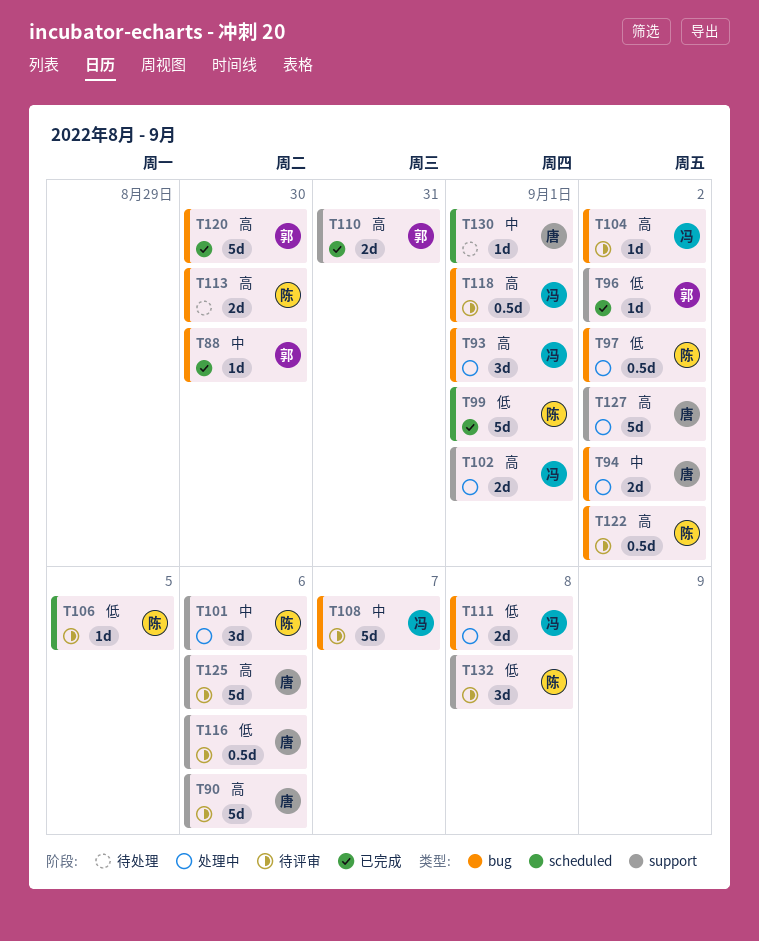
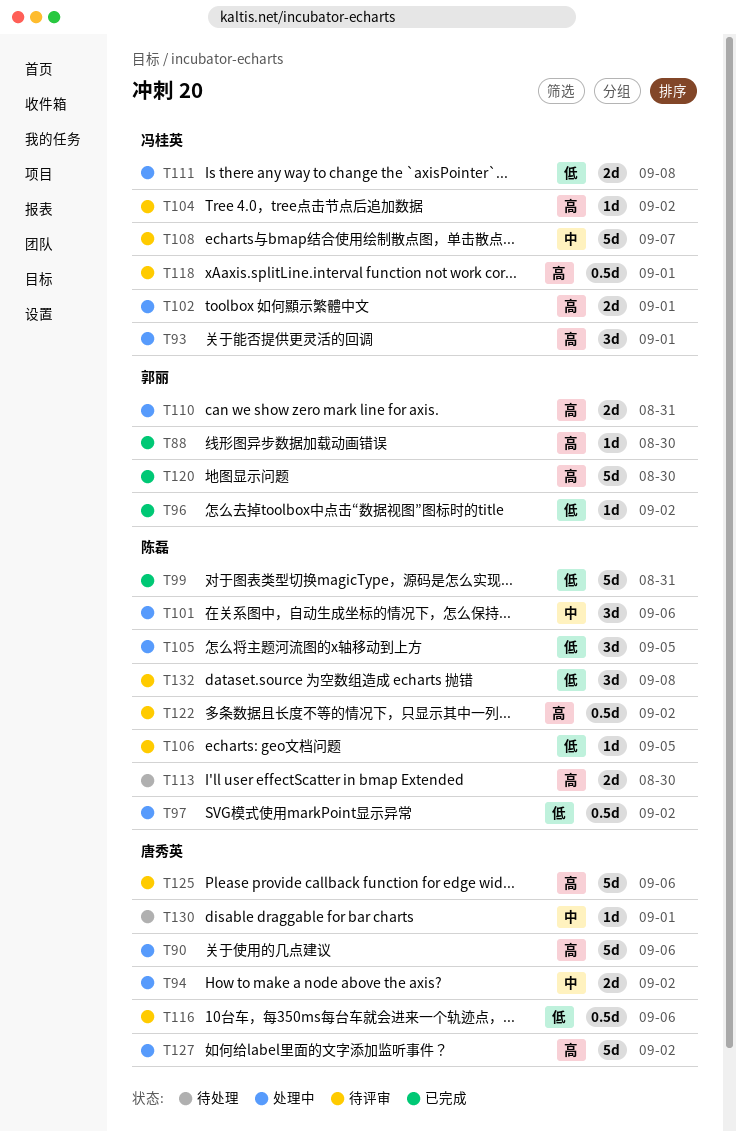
T88, priority: 中 -> 高
T90, status: 待评审 -> 处理中
T99, due: Sep 1 -> Aug 31
T105: none -> present
T110, status: 已完成 -> 处理中

